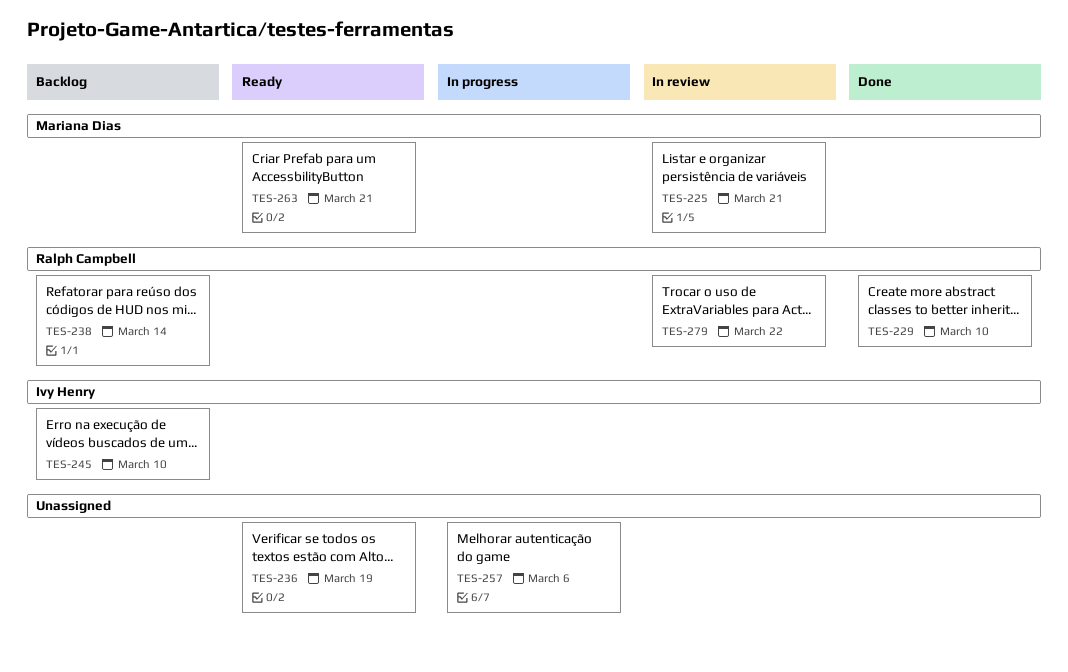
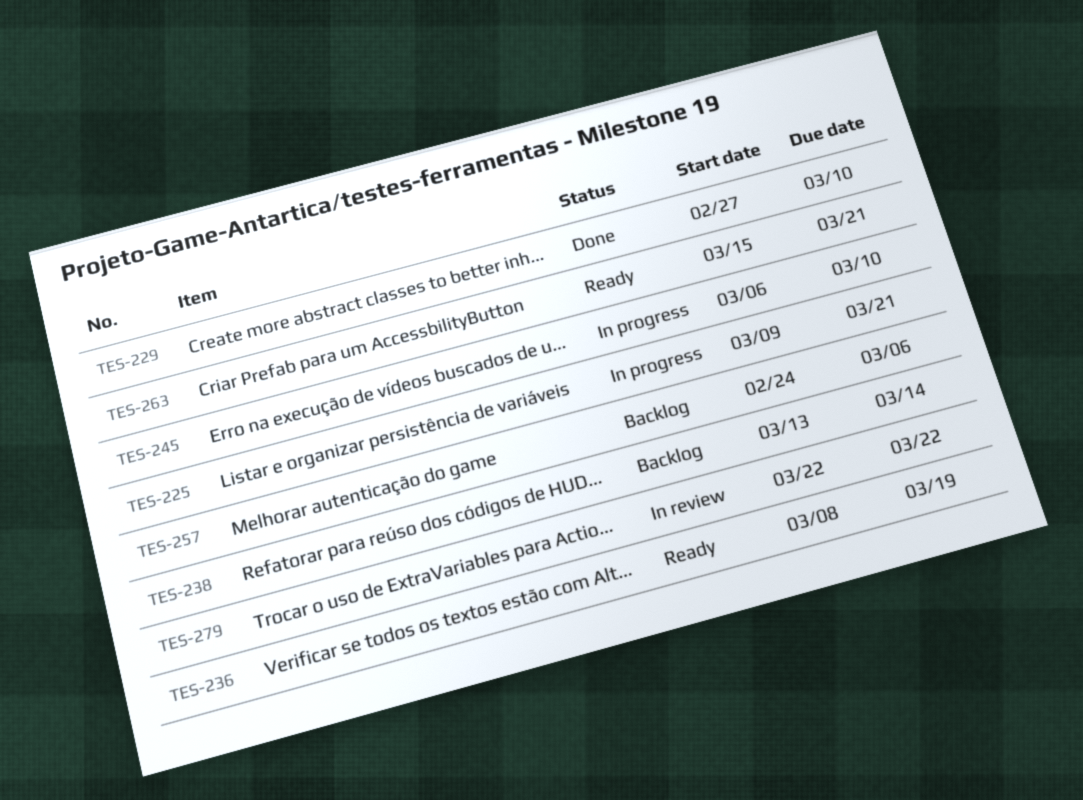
TES-225, status: In review -> In progress
TES-245, status: Backlog -> In progress
TES-257, status: In progress -> Backlog

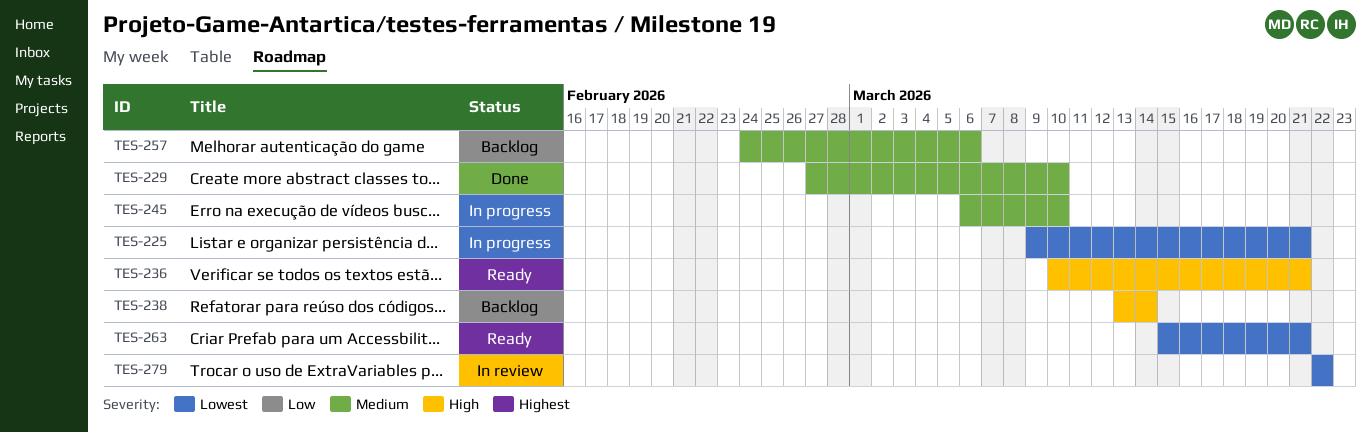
TES-236, start: Mar 8 -> Mar 10
TES-236, due: Mar 19 -> Mar 21

